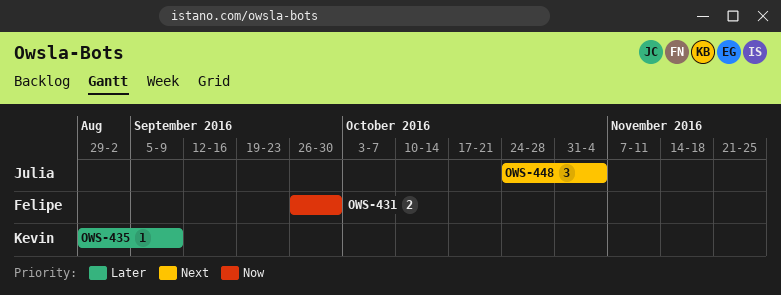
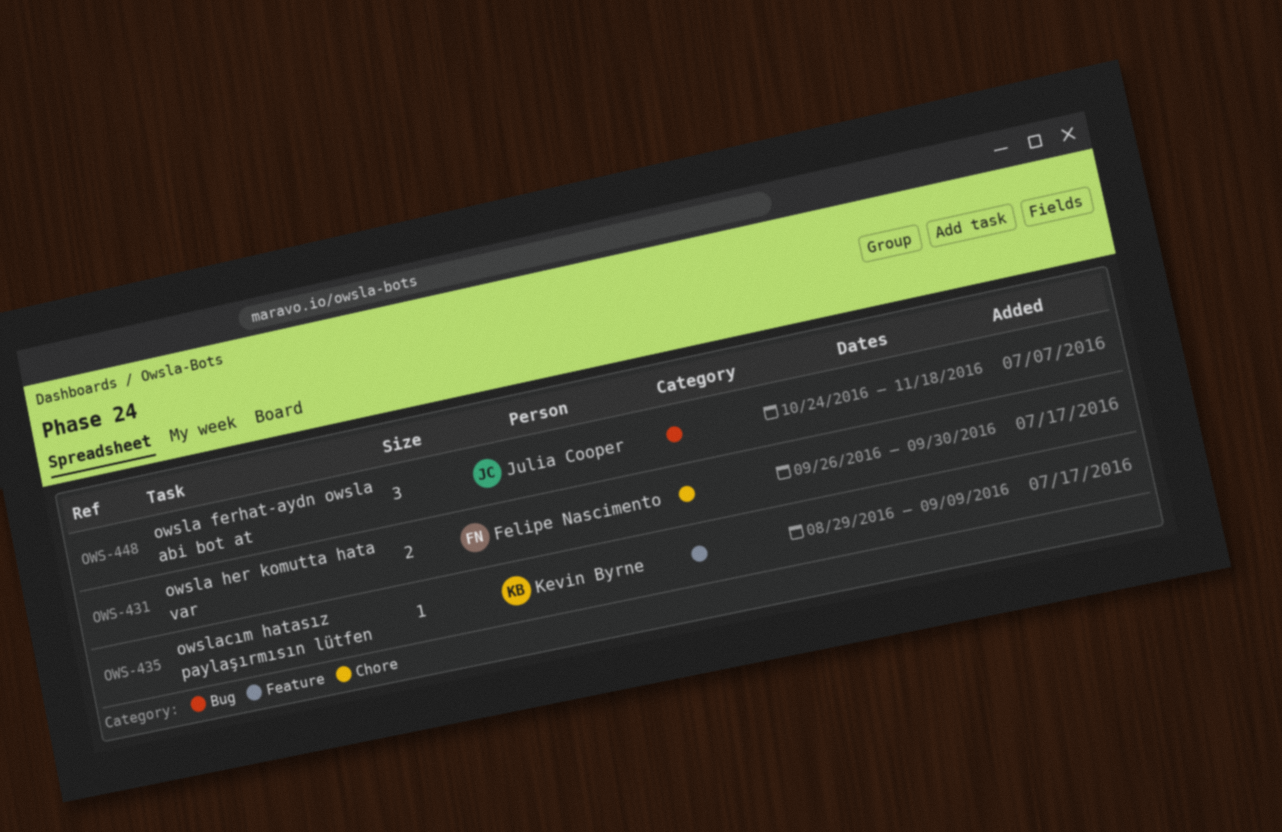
OWS-448, due: Nov 4 -> Nov 18

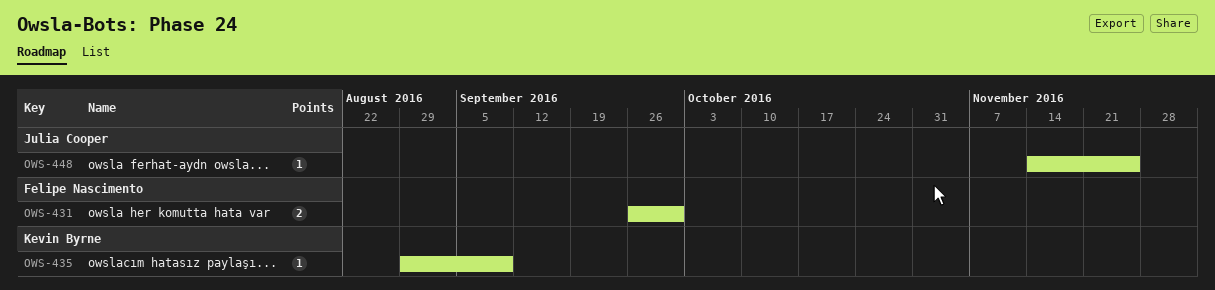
OWS-448, estimate: 3 -> 1
OWS-448, start: Oct 24 -> Nov 14
OWS-448, due: Nov 18 -> Nov 25

